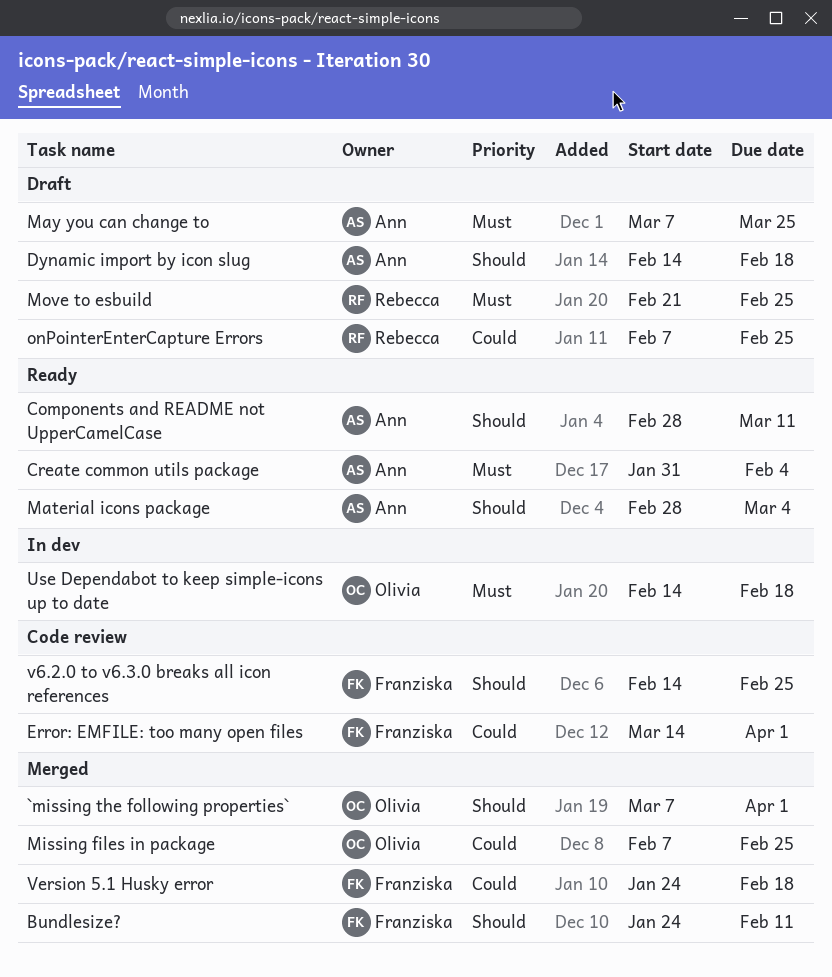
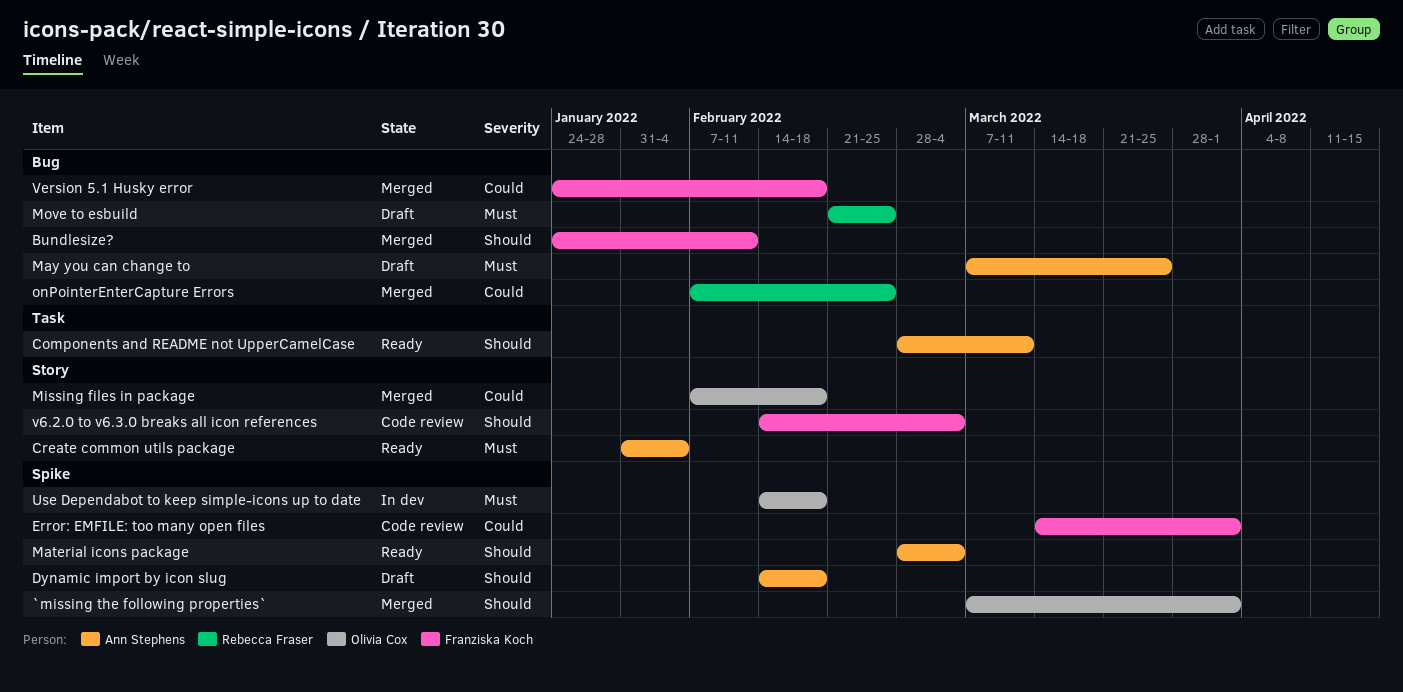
Missing files in package, due: Feb 25 -> Feb 18
onPointerEnterCapture Errors, status: Draft -> Merged
v6.2.0 to v6.3.0 breaks all icon references, due: Feb 25 -> Mar 4

